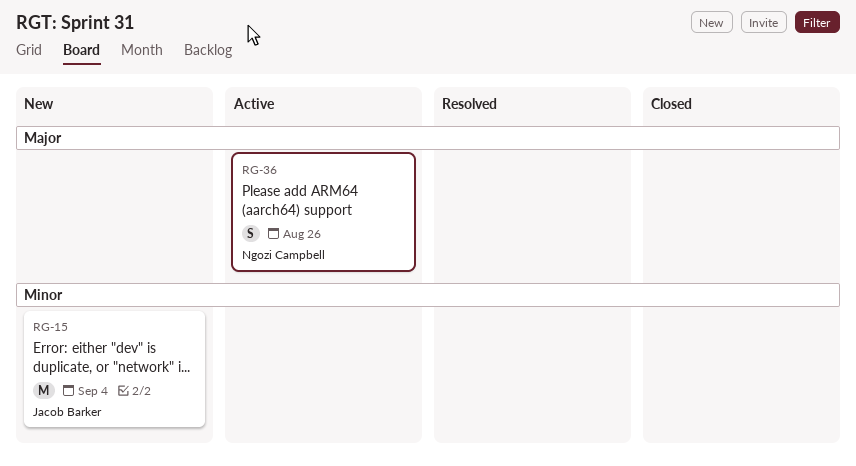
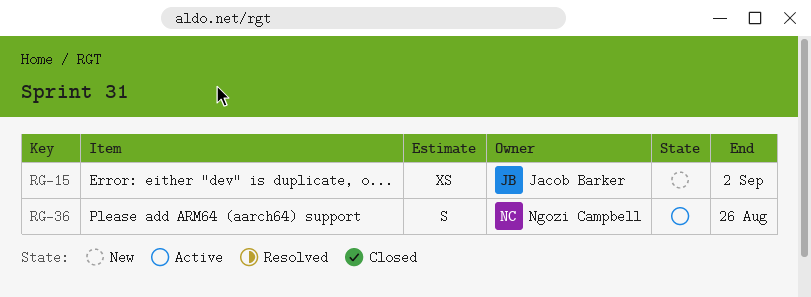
RG-15, estimate: M -> XS
RG-15, due: Sep 4 -> Sep 2

